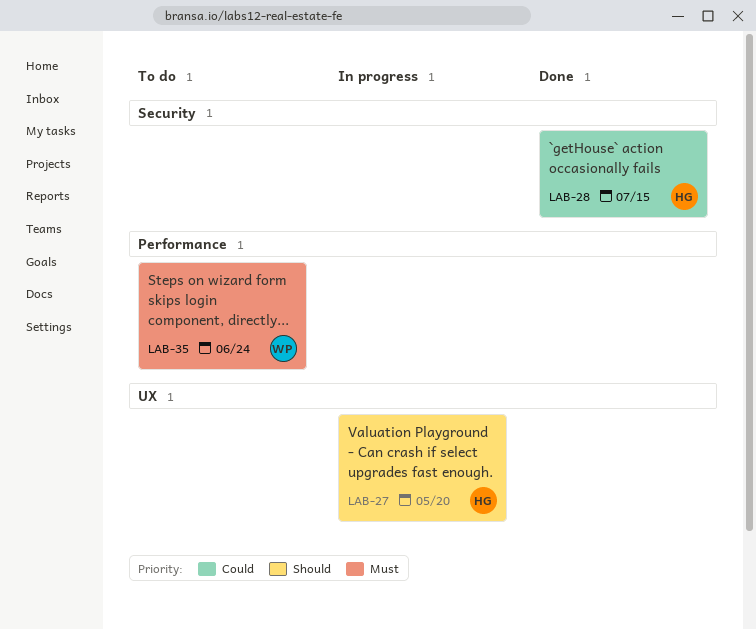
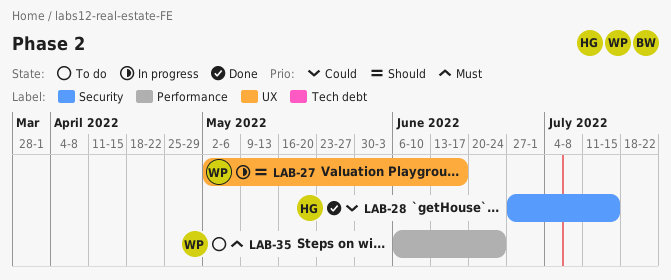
LAB-27, owner: HG -> WP
LAB-27, due: May 20 -> Jun 17

